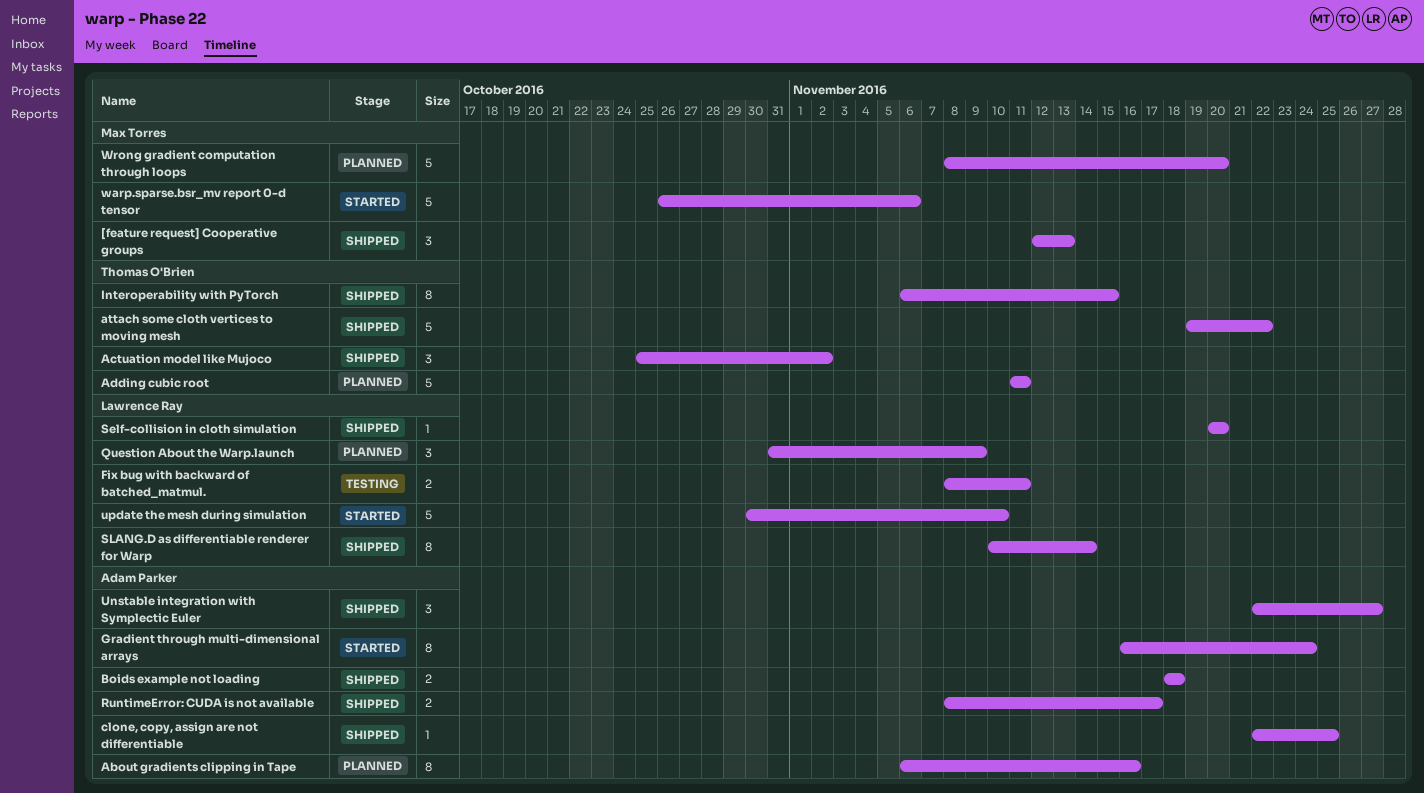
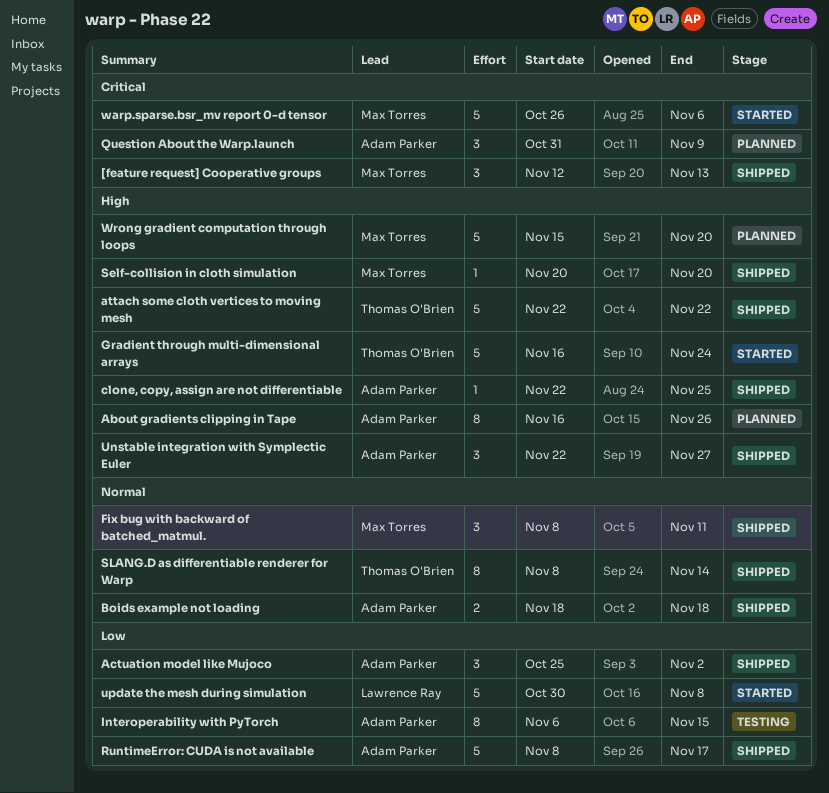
About gradients clipping in Tape, start: Nov 6 -> Nov 16
About gradients clipping in Tape, due: Nov 16 -> Nov 26
Actuation model like Mujoco, owner: Thomas O'Brien -> Adam Parker
Adding cubic root: present -> none
attach some cloth vertices to moving mesh, start: Nov 19 -> Nov 22
Fix bug with backward of batched_matmul., status: Testing -> Shipped
Fix bug with backward of batched_matmul., owner: Lawrence Ray -> Max Torres
Fix bug with backward of batched_matmul., estimate: 2 -> 3
Gradient through multi-dimensional arrays, owner: Adam Parker -> Thomas O'Brien
Gradient through multi-dimensional arrays, estimate: 8 -> 5
Interoperability with PyTorch, status: Shipped -> Testing
Interoperability with PyTorch, owner: Thomas O'Brien -> Adam Parker
Question About the Warp.launch, owner: Lawrence Ray -> Adam Parker
RuntimeError: CUDA is not available, estimate: 2 -> 5
Self-collision in cloth simulation, owner: Lawrence Ray -> Max Torres
SLANG.D as differentiable renderer for Warp, owner: Lawrence Ray -> Thomas O'Brien
SLANG.D as differentiable renderer for Warp, start: Nov 10 -> Nov 8
update the mesh during simulation, due: Nov 10 -> Nov 8
Wrong gradient computation through loops, start: Nov 8 -> Nov 15

